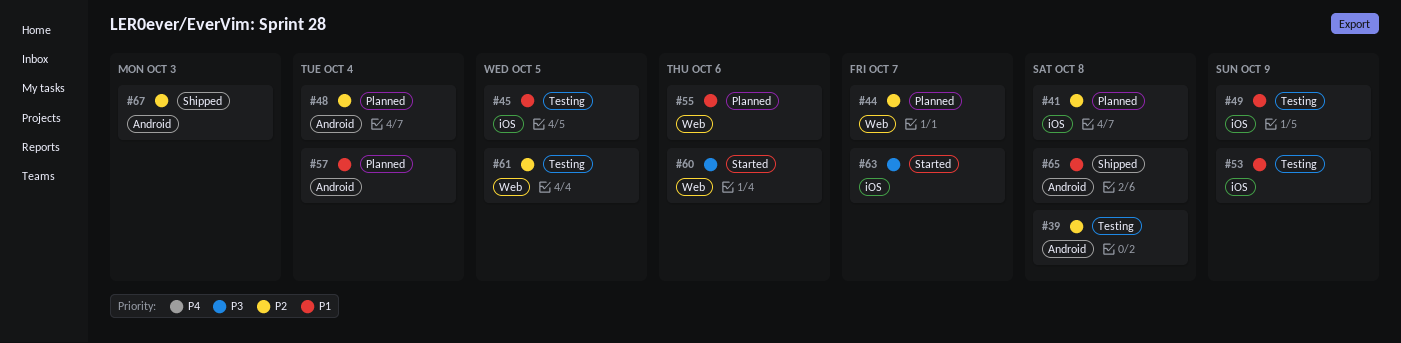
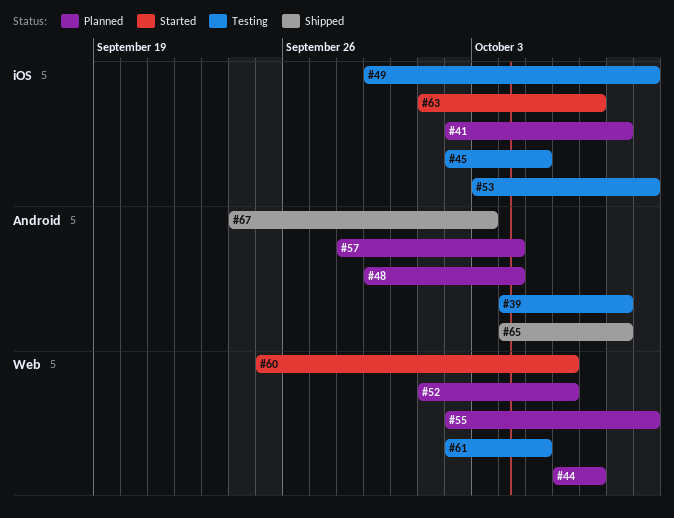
#52: none -> present
#55, due: Oct 6 -> Oct 9

